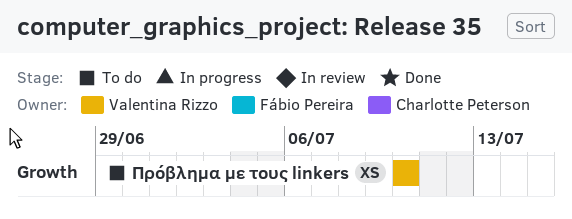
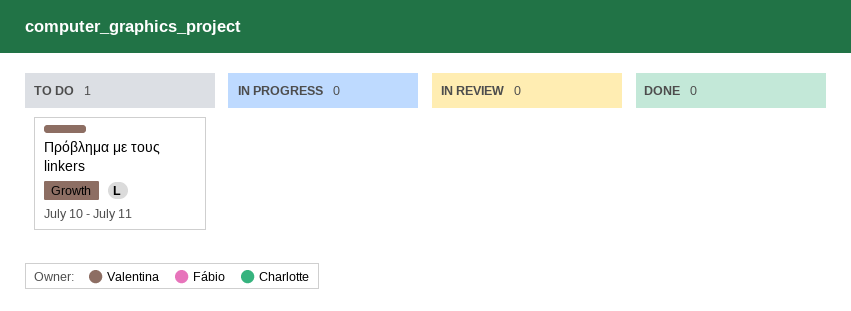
Πρόβλημα με τους linkers, estimate: XS -> L
Πρόβλημα με τους linkers, due: Jul 10 -> Jul 11

